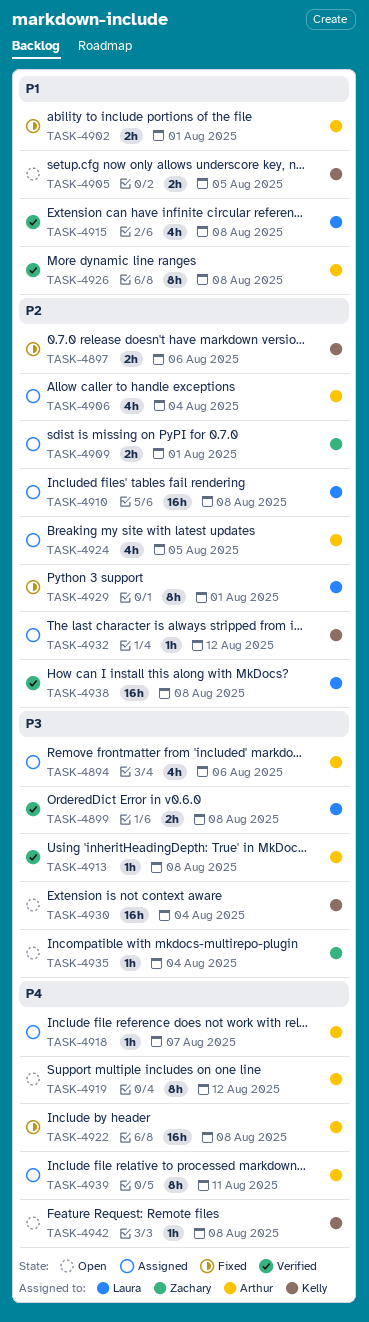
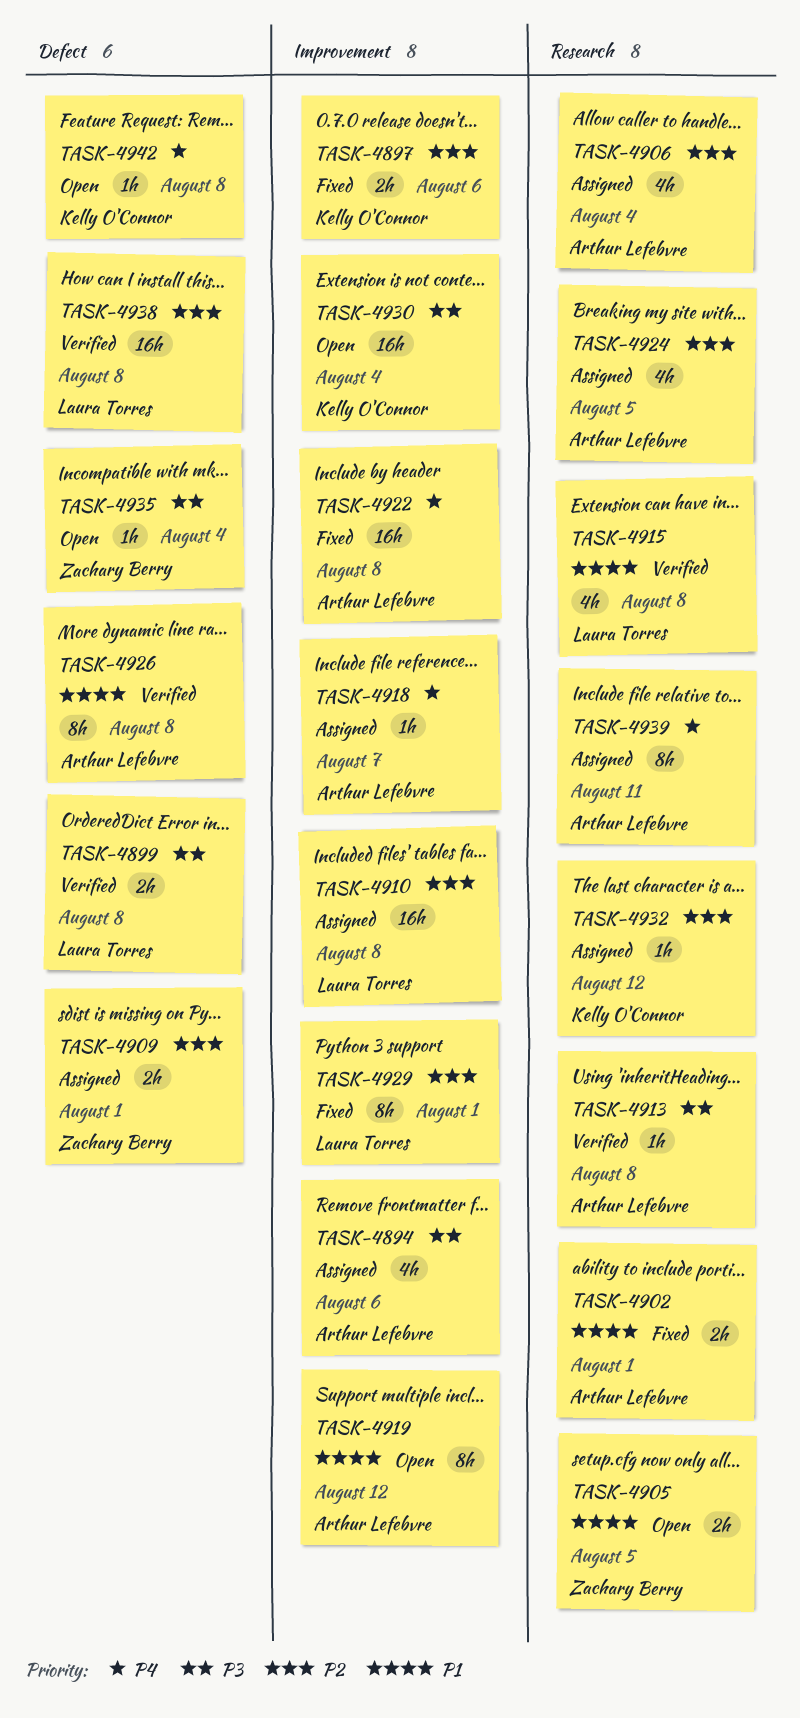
TASK-4905, owner: Kelly O'Connor -> Zachary Berry
TASK-4919, priority: P4 -> P1

